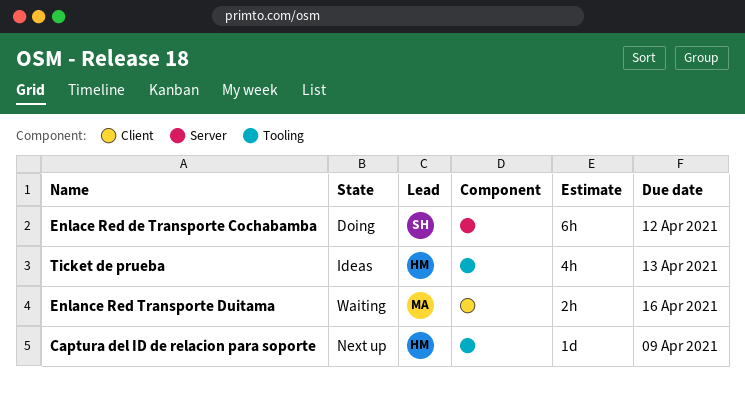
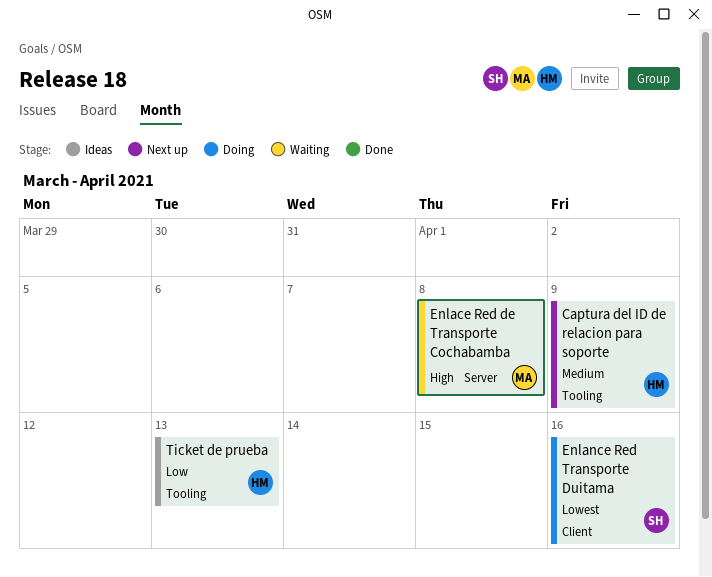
Enlace Red de Transporte Cochabamba, status: Doing -> Waiting
Enlace Red de Transporte Cochabamba, owner: SH -> MA
Enlace Red de Transporte Cochabamba, due: Apr 12 -> Apr 8
Enlance Red Transporte Duitama, status: Waiting -> Doing
Enlance Red Transporte Duitama, owner: MA -> SH

